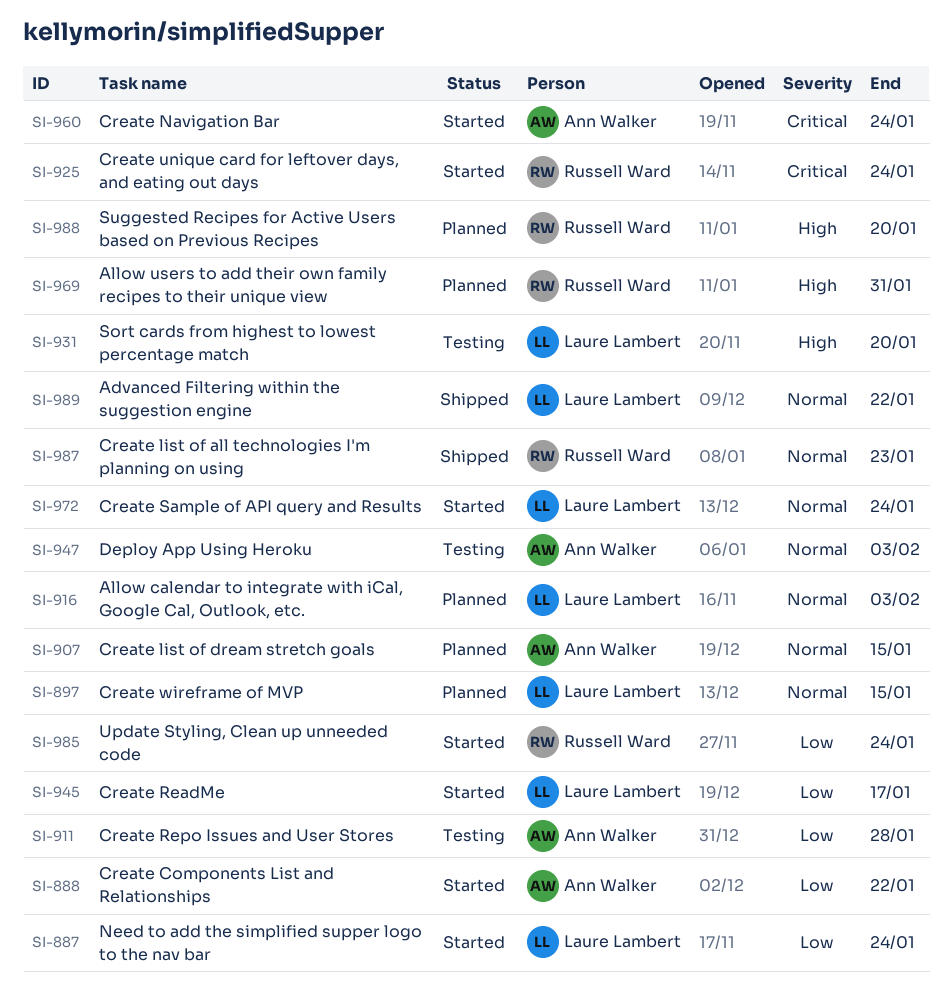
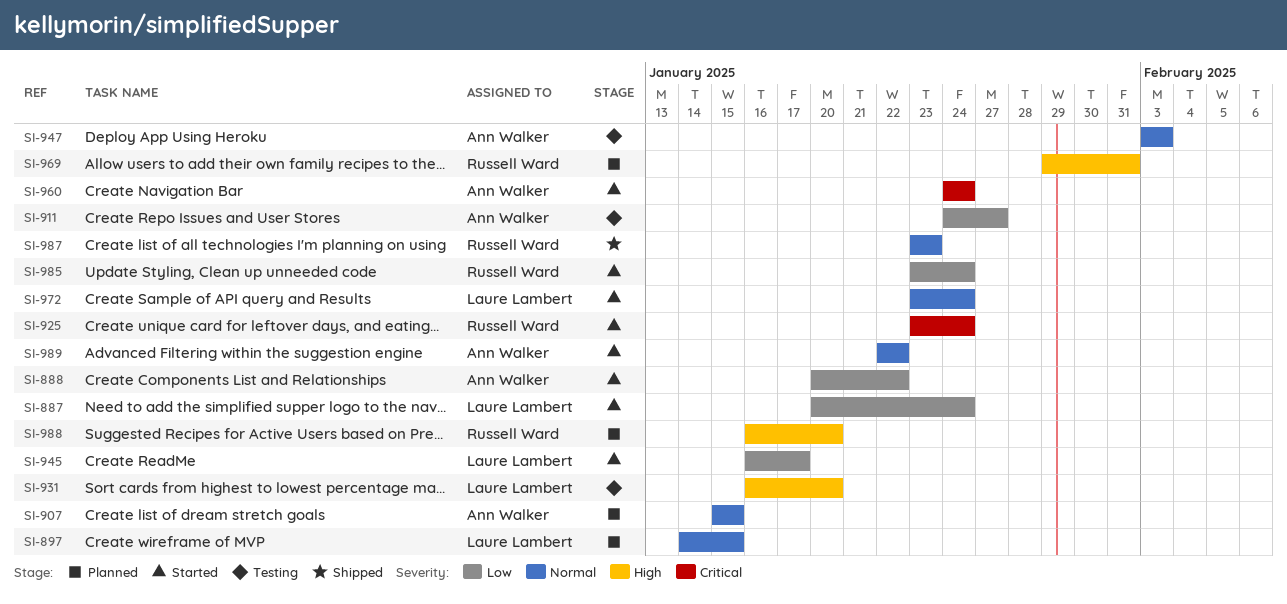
SI-911, due: Jan 28 -> Jan 27
SI-916: present -> none
SI-989, status: Shipped -> Started
SI-989, owner: Laure Lambert -> Ann Walker

